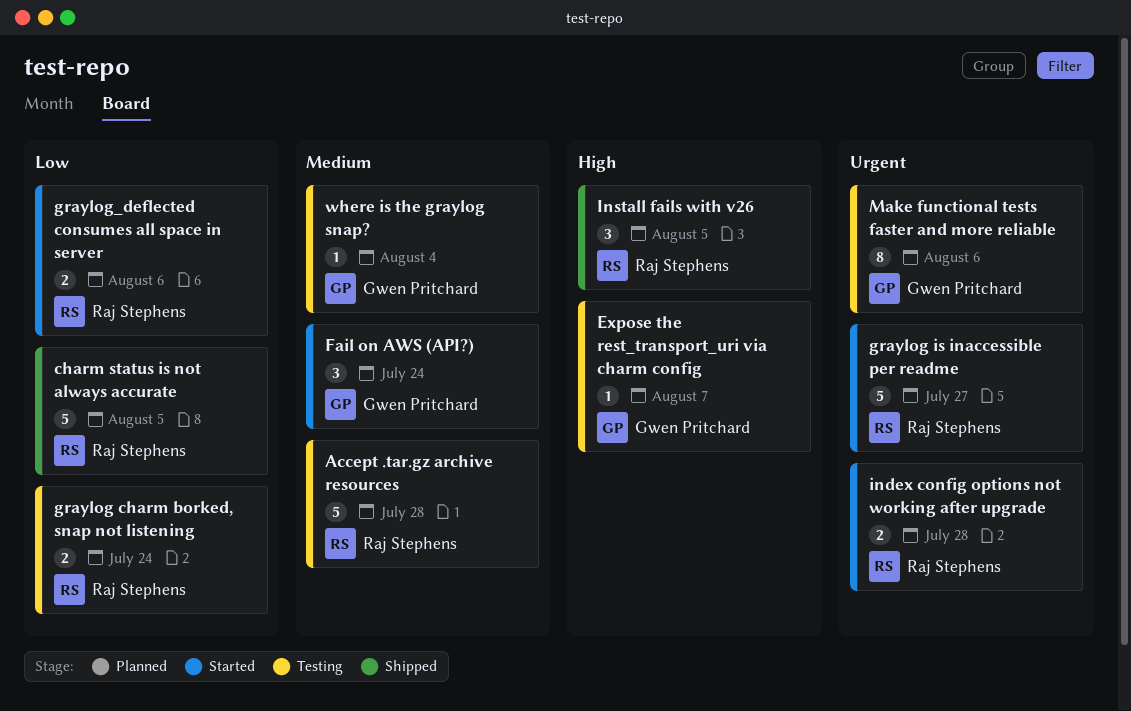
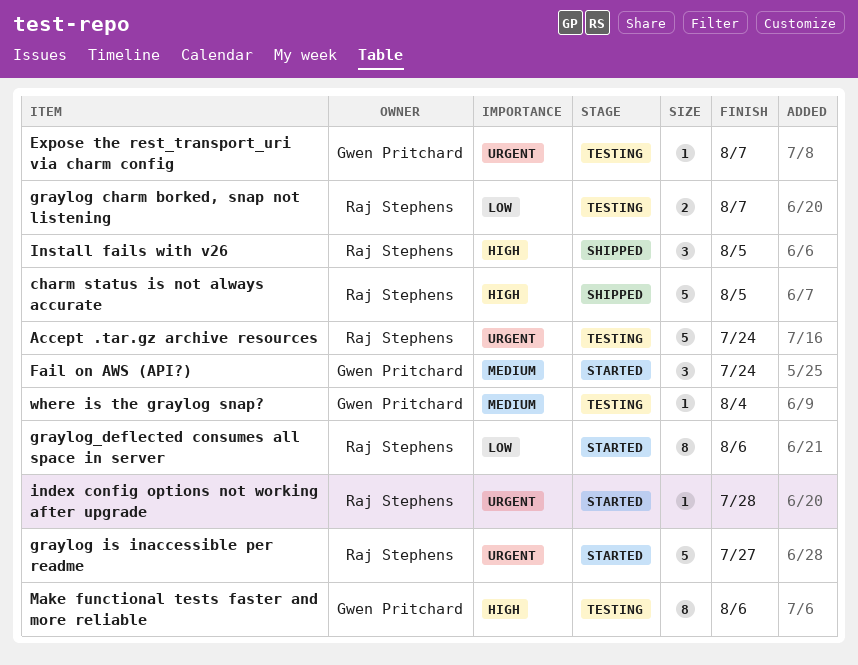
Accept .tar.gz archive resources, priority: Medium -> Urgent
Accept .tar.gz archive resources, due: Jul 28 -> Jul 24
charm status is not always accurate, priority: Low -> High
Expose the rest_transport_uri via charm config, priority: High -> Urgent
graylog charm borked, snap not listening, due: Jul 24 -> Aug 7
graylog_deflected consumes all space in server, estimate: 2 -> 8
index config options not working after upgrade, estimate: 2 -> 1
Make functional tests faster and more reliable, priority: Urgent -> High

